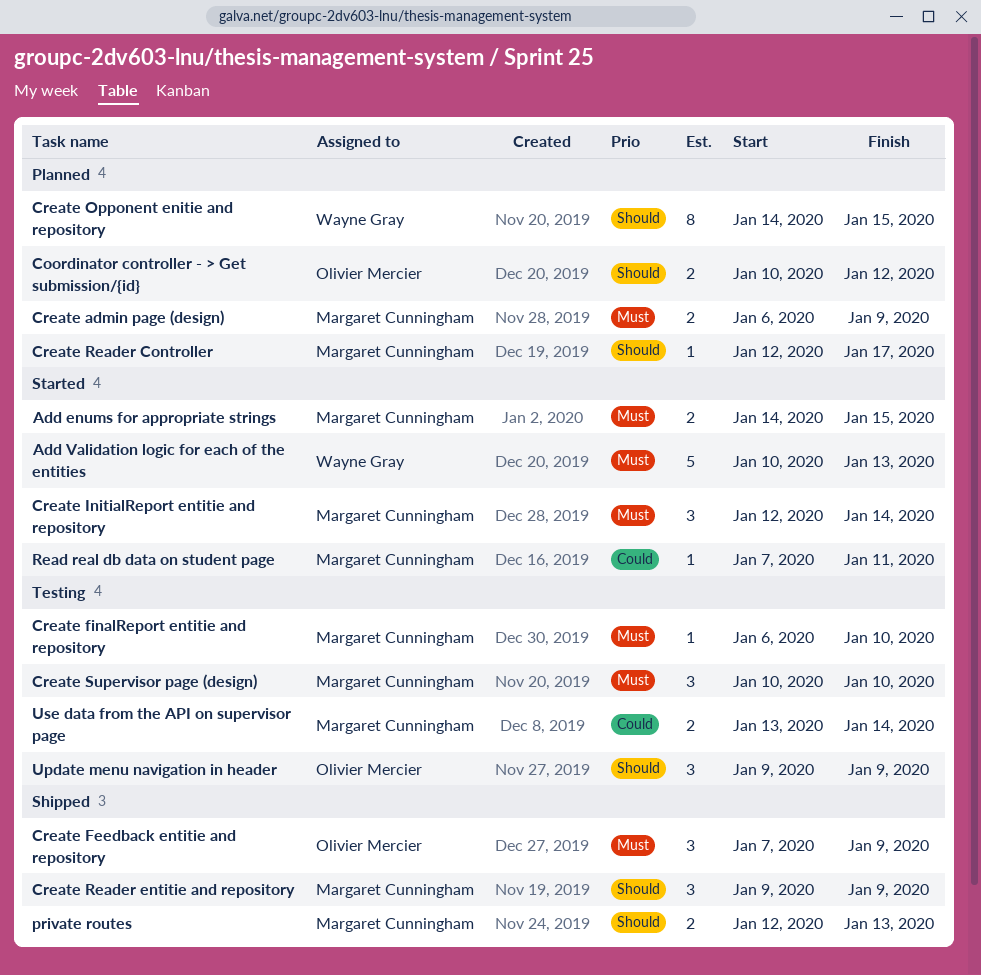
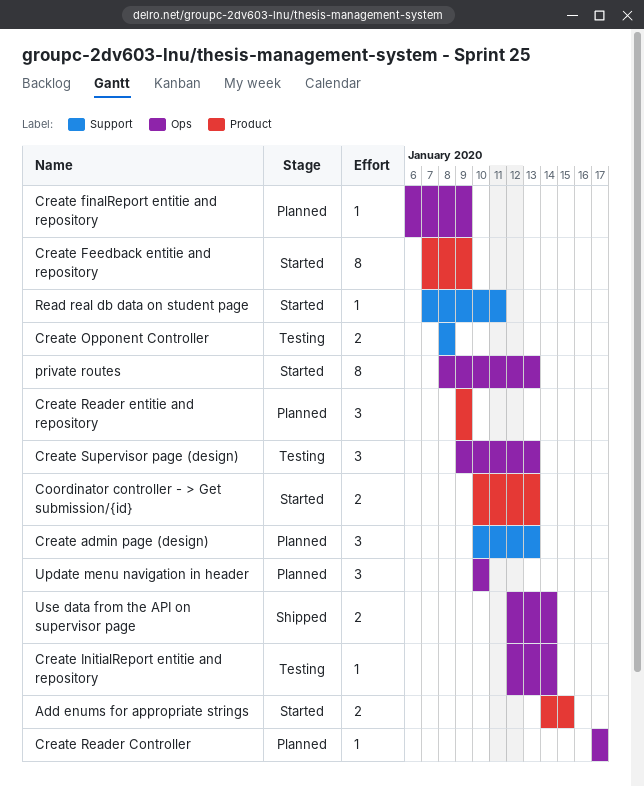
Add Validation logic for each of the entities: present -> none
Coordinator controller - > Get submission/{id}, status: Planned -> Started
Coordinator controller - > Get submission/{id}, due: Jan 12 -> Jan 13
Create admin page (design), estimate: 2 -> 3
Create admin page (design), start: Jan 6 -> Jan 10
Create admin page (design), due: Jan 9 -> Jan 13
Create Feedback entitie and repository, status: Shipped -> Started
Create Feedback entitie and repository, estimate: 3 -> 8
Create finalReport entitie and repository, status: Testing -> Planned
Create finalReport entitie and repository, due: Jan 10 -> Jan 9
Create InitialReport entitie and repository, status: Started -> Testing
Create InitialReport entitie and repository, estimate: 3 -> 1
Create Opponent Controller: none -> present
Create Opponent enitie and repository: present -> none
Create Reader Controller, start: Jan 12 -> Jan 17
Create Reader entitie and repository, status: Shipped -> Planned
Create Supervisor page (design), start: Jan 10 -> Jan 9
Create Supervisor page (design), due: Jan 10 -> Jan 13
private routes, status: Shipped -> Started
private routes, estimate: 2 -> 8
private routes, start: Jan 12 -> Jan 8
Update menu navigation in header, status: Testing -> Planned
Update menu navigation in header, start: Jan 9 -> Jan 10
Update menu navigation in header, due: Jan 9 -> Jan 10
Use data from the API on supervisor page, status: Testing -> Shipped
Use data from the API on supervisor page, start: Jan 13 -> Jan 12

